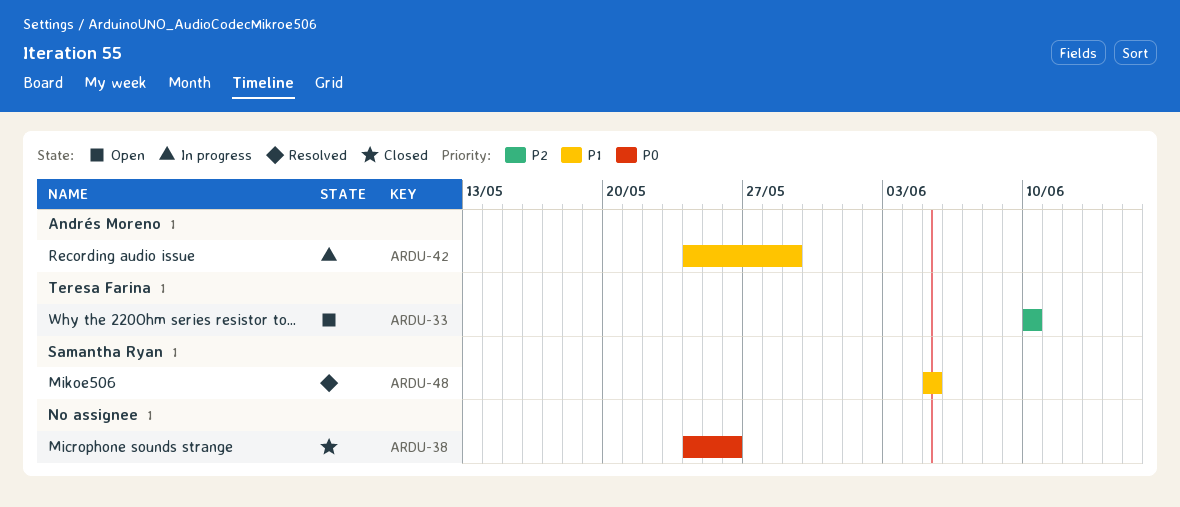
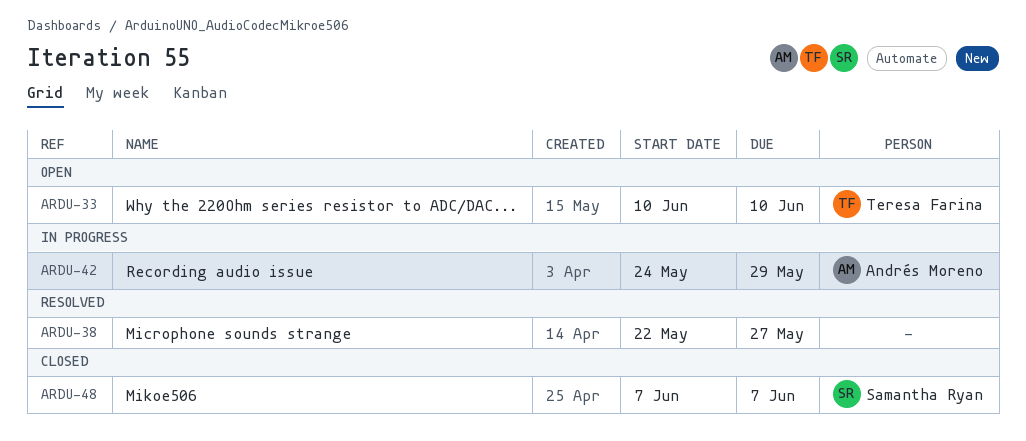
ARDU-38, status: Closed -> Resolved
ARDU-38, start: May 24 -> May 22
ARDU-38, due: May 26 -> May 27
ARDU-48, status: Resolved -> Closed
ARDU-48, start: Jun 5 -> Jun 7
ARDU-48, due: Jun 5 -> Jun 7

